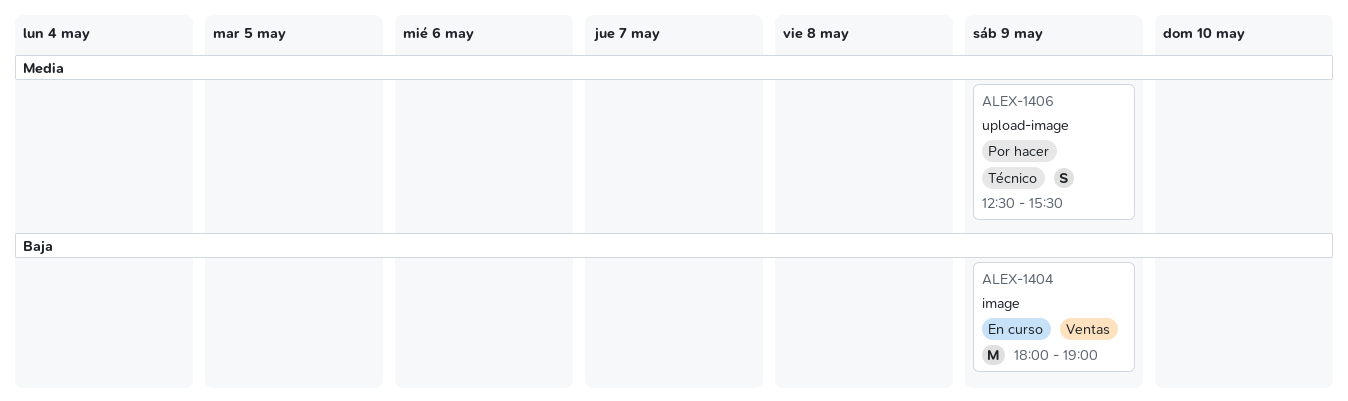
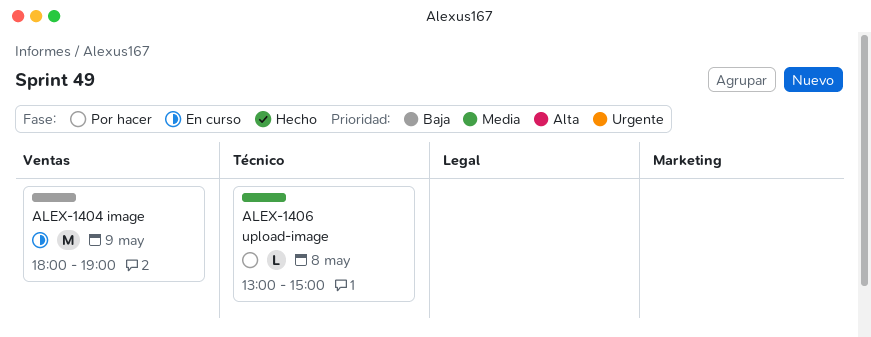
ALEX-1406, estimate: S -> L
ALEX-1406, day: May 9 -> May 8
ALEX-1406, begins: 12:30 -> 13:00
ALEX-1406, ends: 15:30 -> 15:00

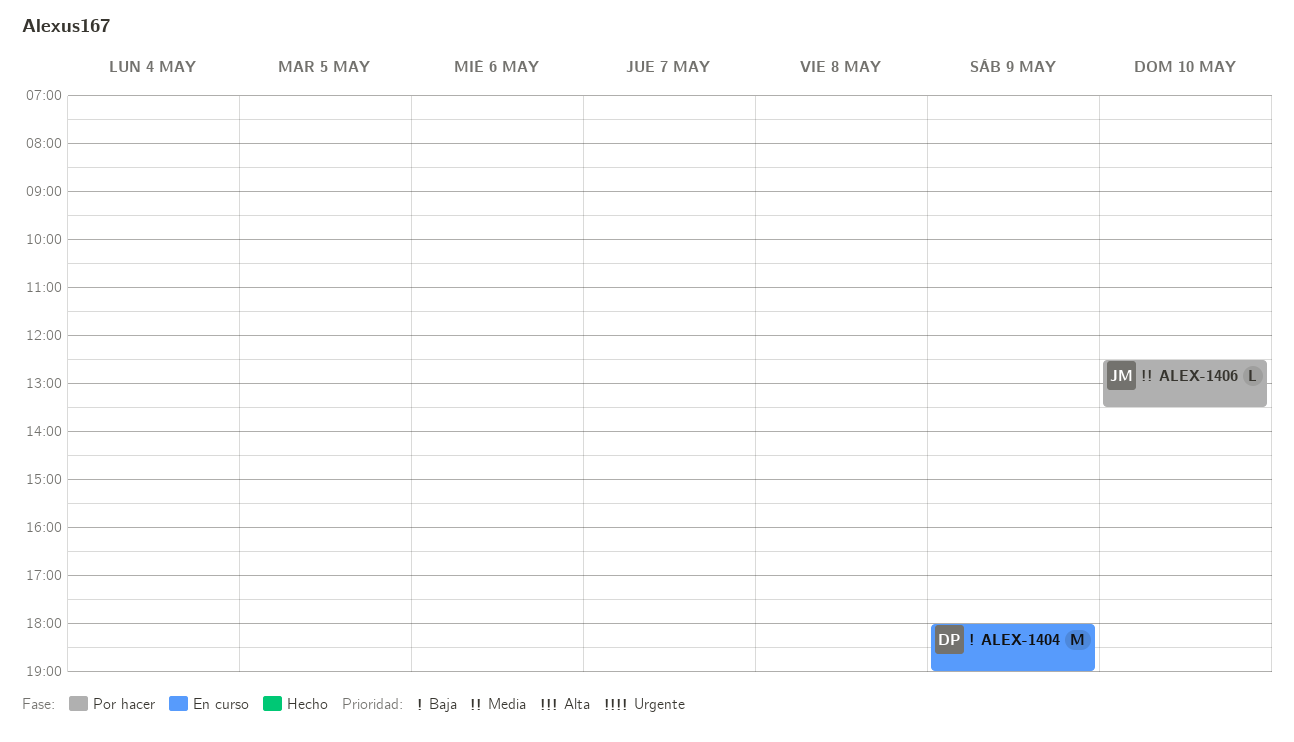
ALEX-1406, day: May 8 -> May 10
ALEX-1406, begins: 13:00 -> 12:30
ALEX-1406, ends: 15:00 -> 13:30

